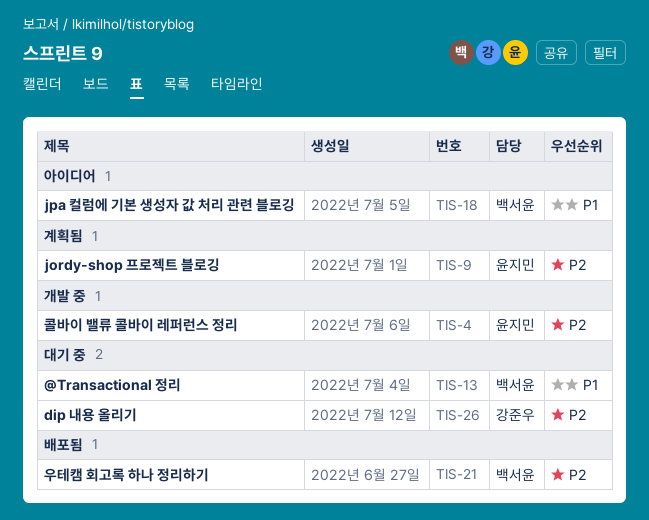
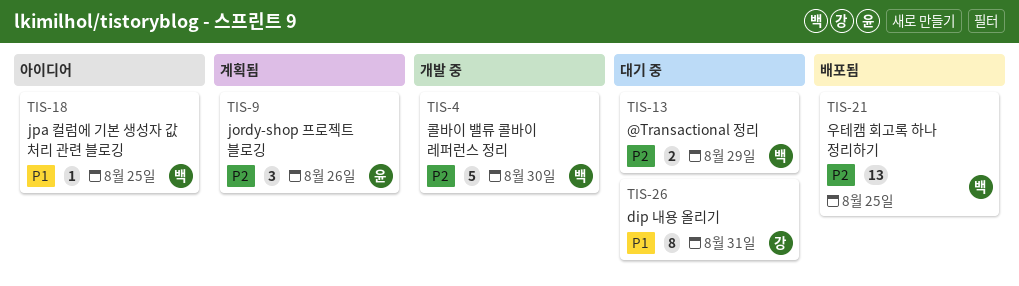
TIS-4, owner: 윤지민 -> 백서윤
TIS-13, priority: P1 -> P2
TIS-26, priority: P2 -> P1

